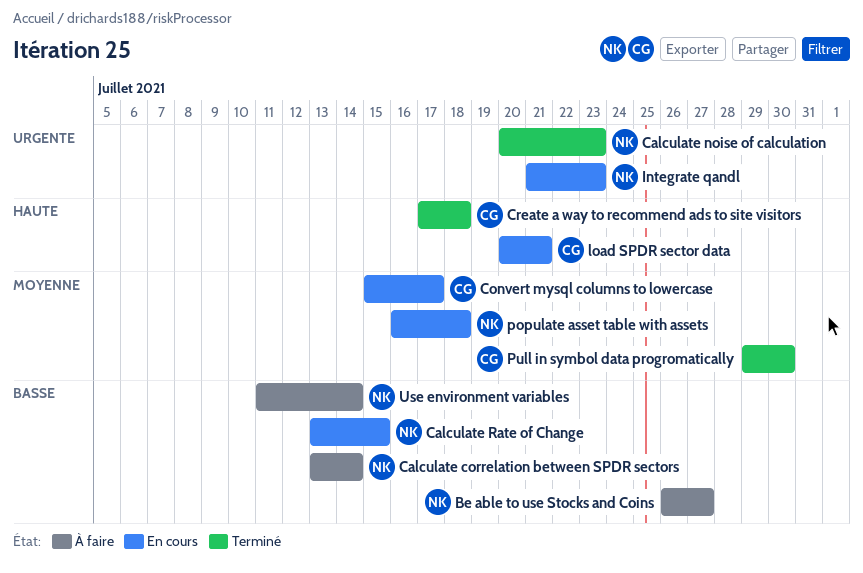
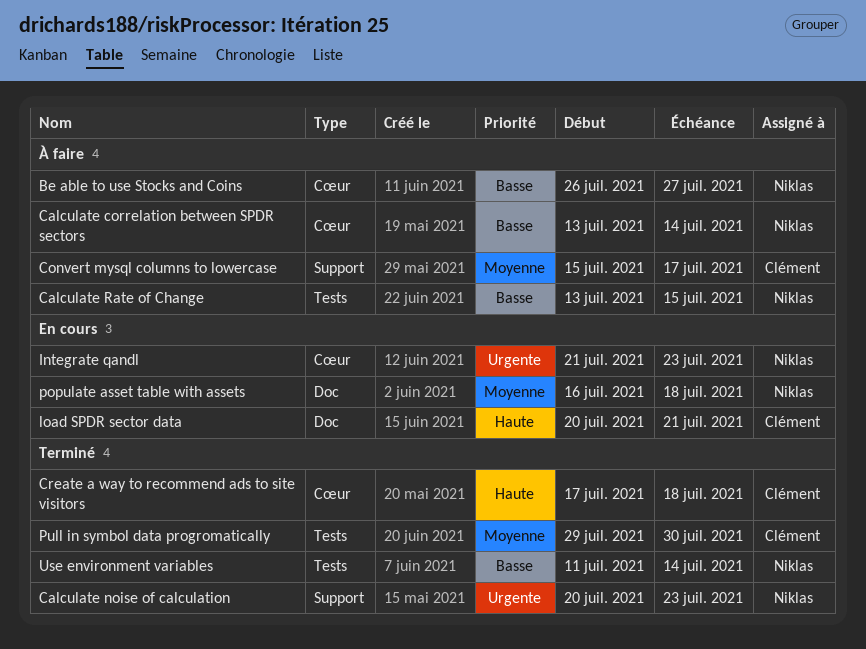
Calculate Rate of Change, status: En cours -> À faire
Convert mysql columns to lowercase, status: En cours -> À faire
Use environment variables, status: À faire -> Terminé

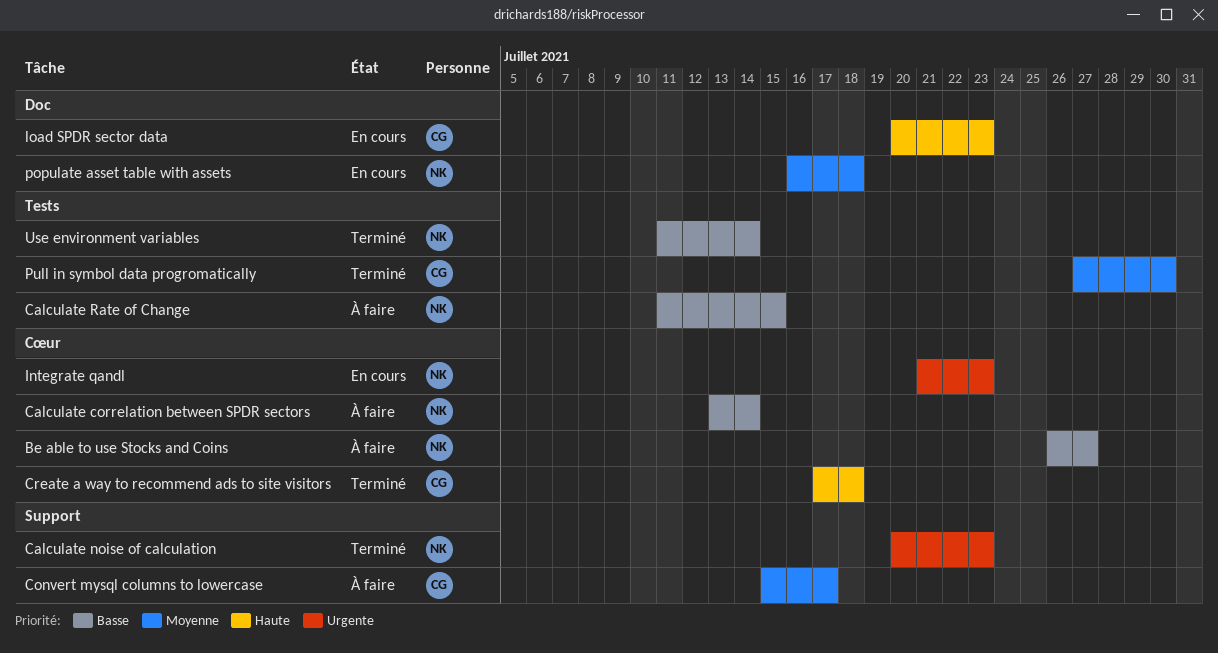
Calculate Rate of Change, start: Jul 13 -> Jul 11
load SPDR sector data, due: Jul 21 -> Jul 23
Pull in symbol data progromatically, start: Jul 29 -> Jul 27

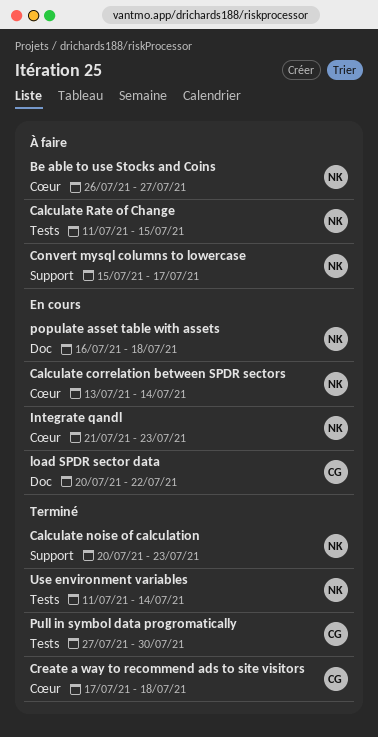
Calculate correlation between SPDR sectors, status: À faire -> En cours
Convert mysql columns to lowercase, owner: CG -> NK
load SPDR sector data, due: Jul 23 -> Jul 22

